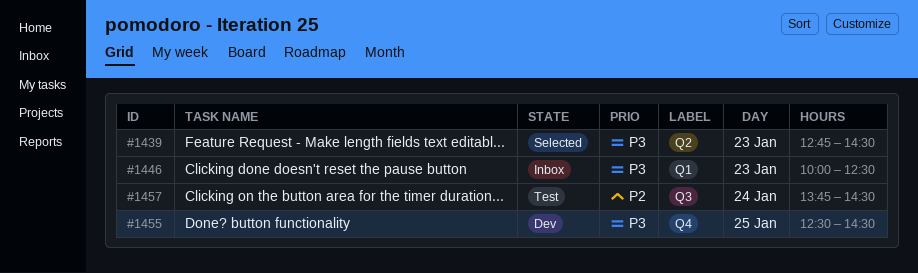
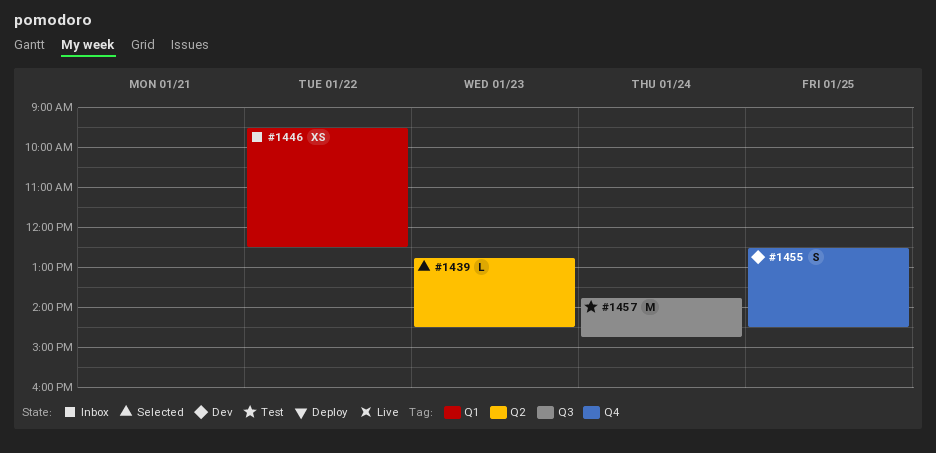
#1446, day: Jan 23 -> Jan 22
#1446, begins: 10:00 -> 09:30
#1457, ends: 14:30 -> 14:45

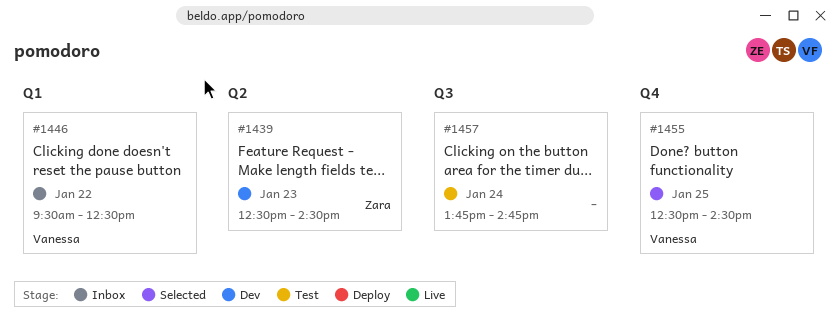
#1439, status: Selected -> Dev
#1439, begins: 12:45 -> 12:30
#1455, status: Dev -> Selected

